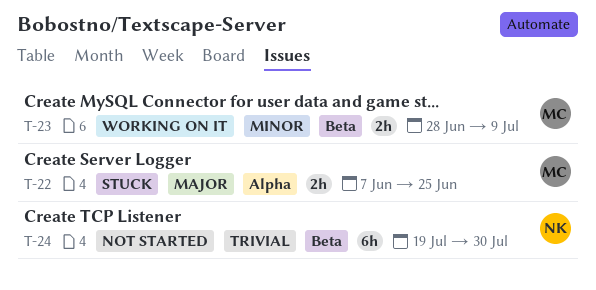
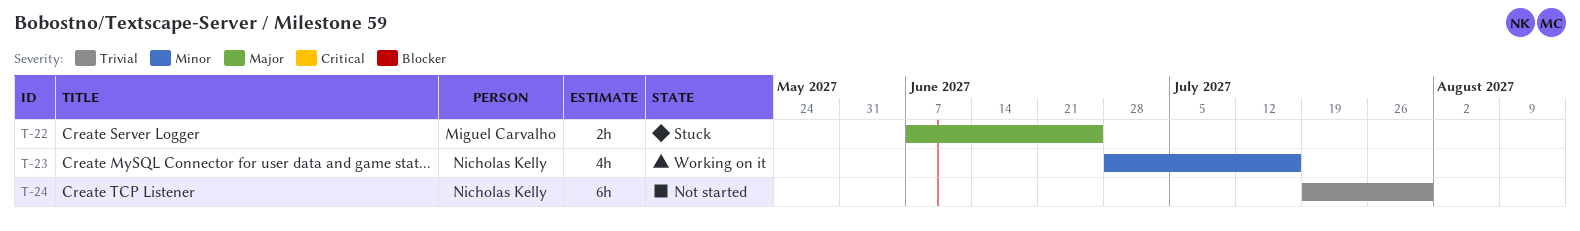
T-23, owner: Miguel Carvalho -> Nicholas Kelly
T-23, estimate: 2h -> 4h
T-23, due: Jul 9 -> Jul 16

